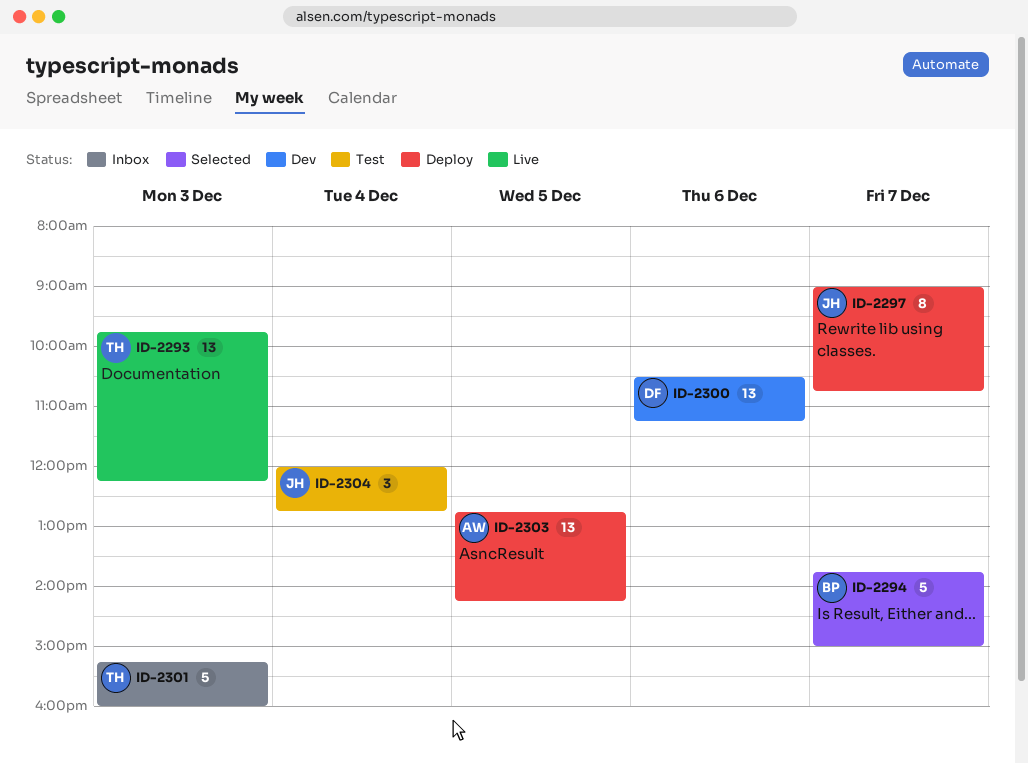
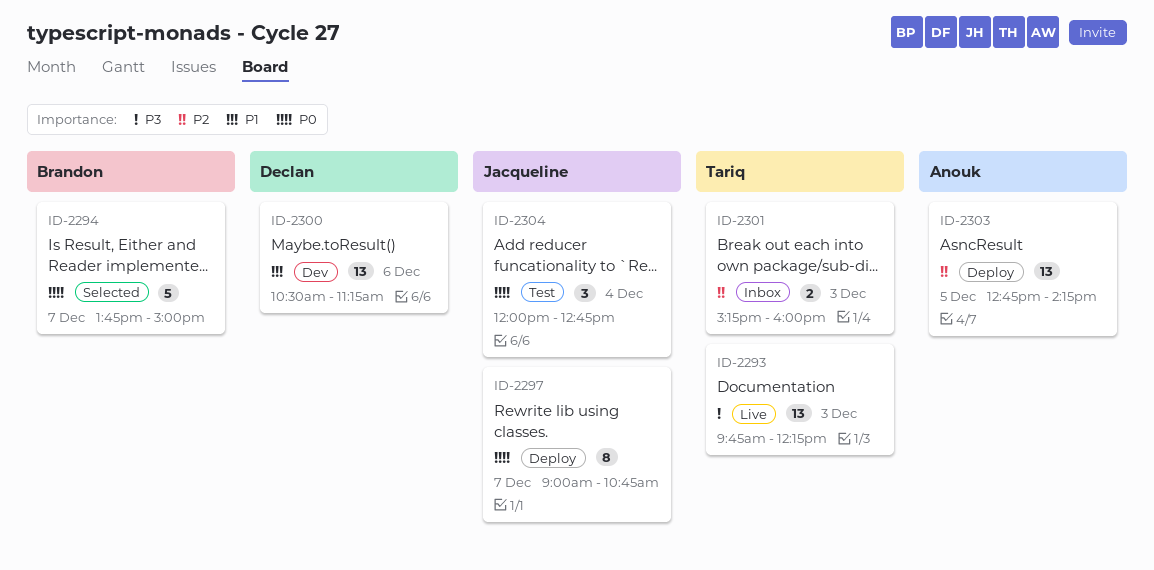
ID-2301, estimate: 5 -> 2

